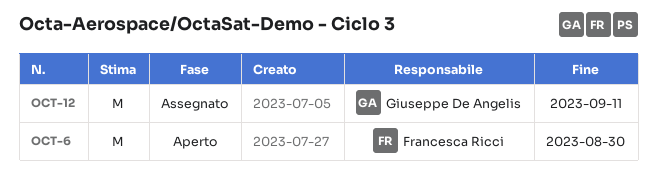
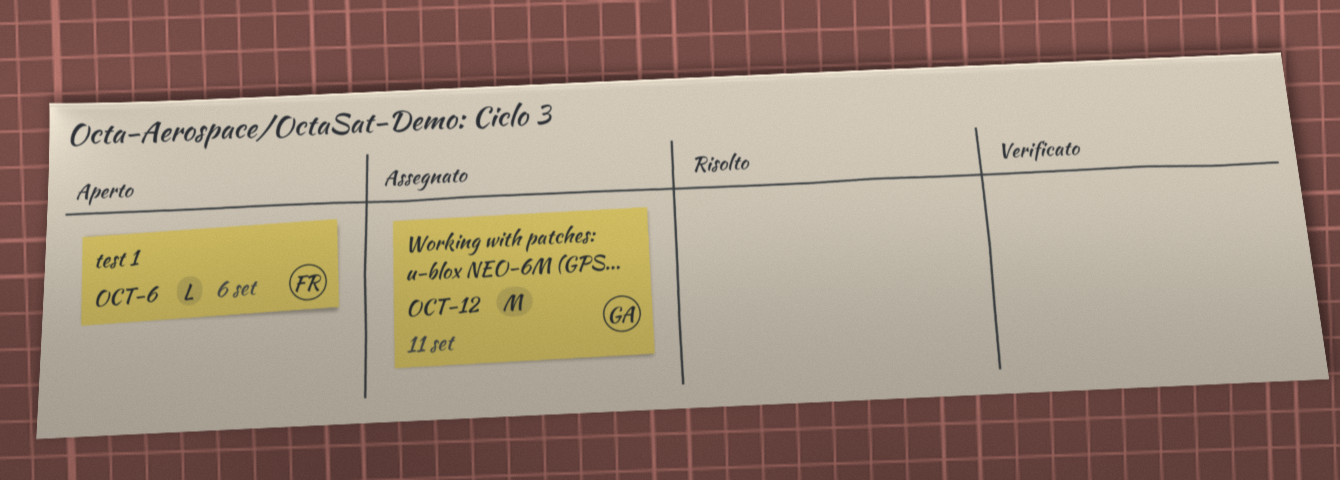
OCT-6, estimate: M -> L
OCT-6, due: Aug 30 -> Sep 6

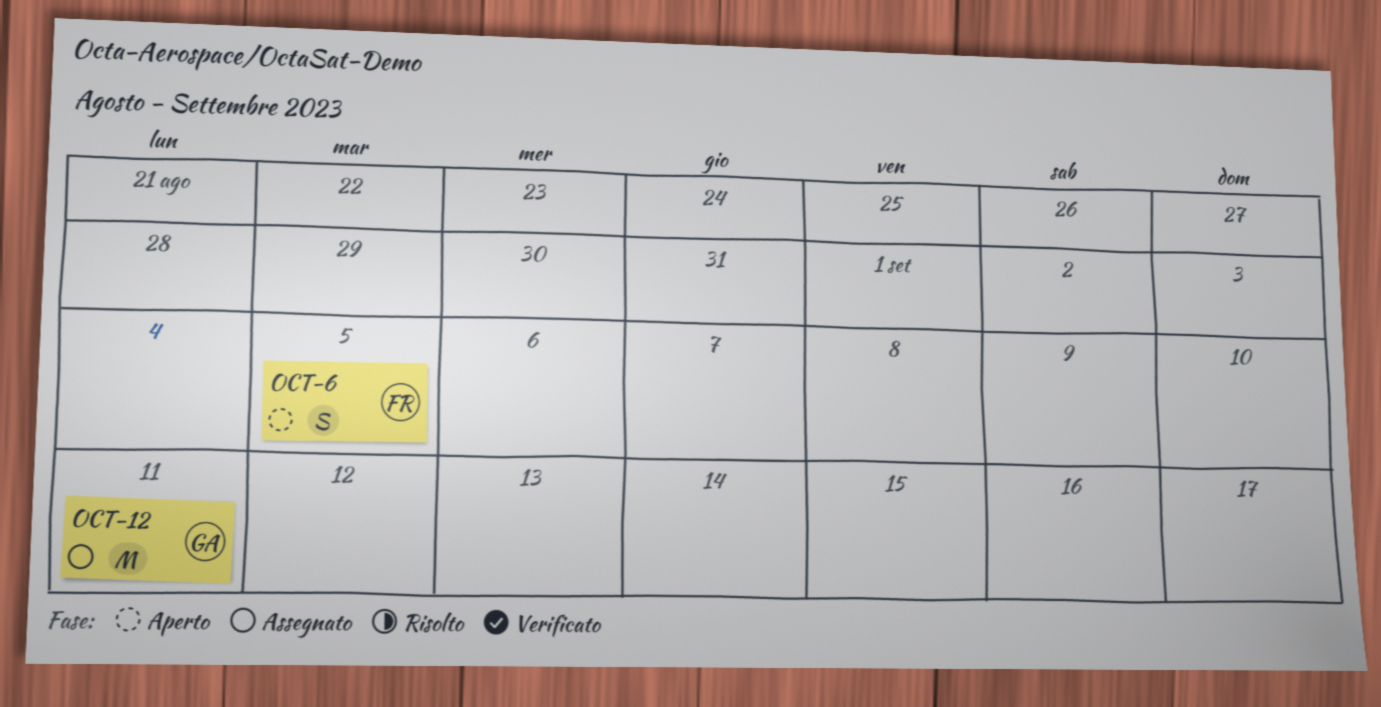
OCT-6, estimate: L -> S
OCT-6, due: Sep 6 -> Sep 5

